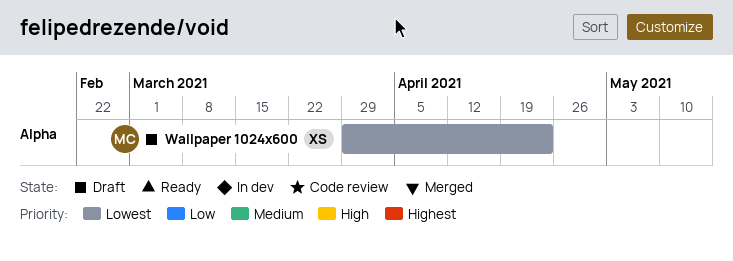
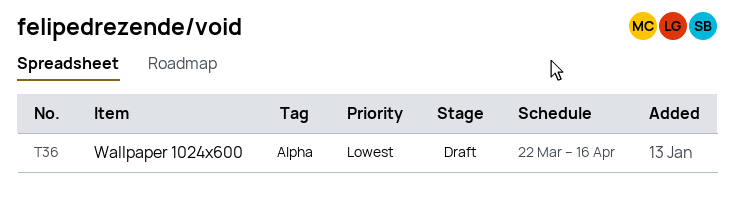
Wallpaper 1024x600, start: Mar 29 -> Mar 22
Wallpaper 1024x600, due: Apr 23 -> Apr 16

